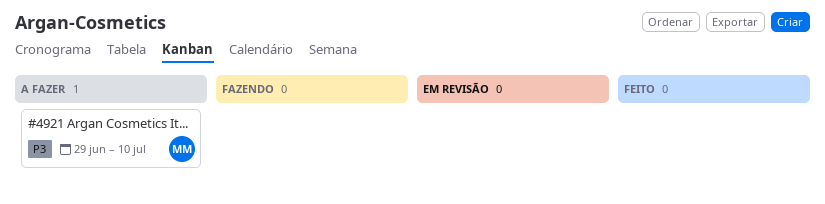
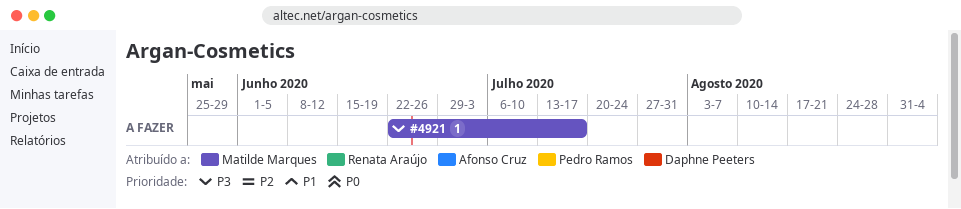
#4921, start: Jun 29 -> Jun 22
#4921, due: Jul 10 -> Jul 17

